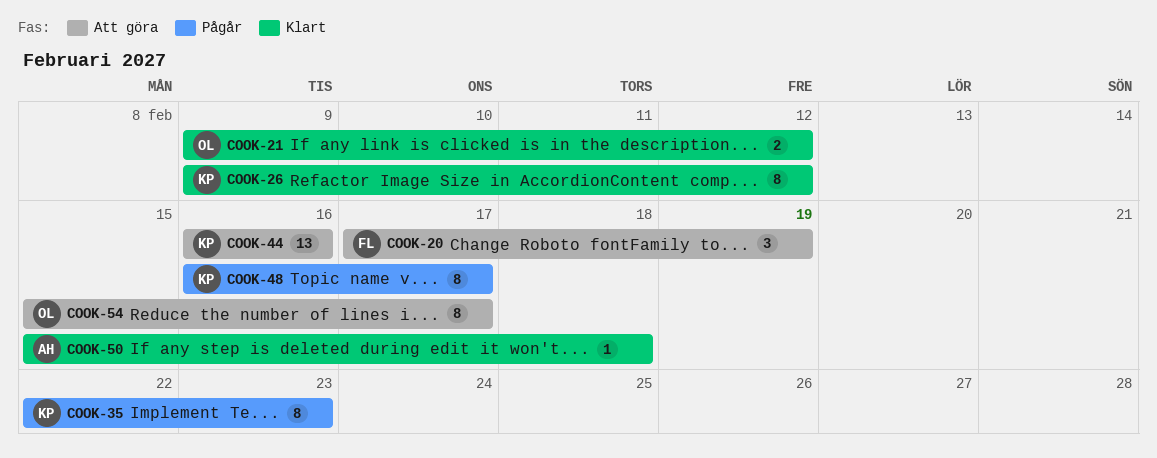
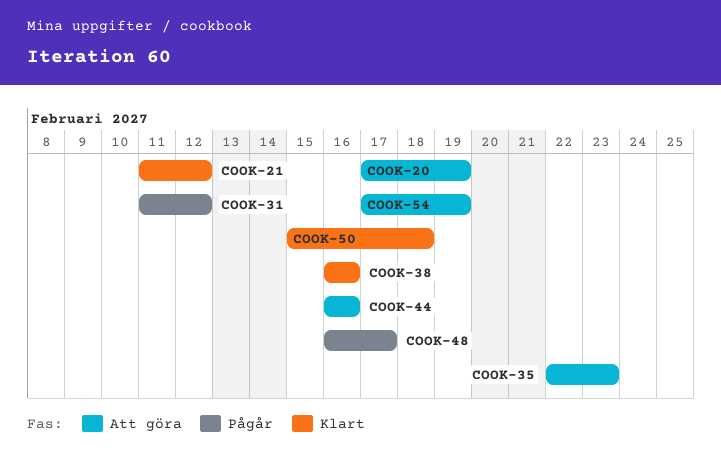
COOK-21, start: Feb 9 -> Feb 11
COOK-26: present -> none
COOK-31: none -> present
COOK-35, status: Pågår -> Att göra
COOK-38: none -> present
COOK-54, start: Feb 15 -> Feb 17
COOK-54, due: Feb 17 -> Feb 19

